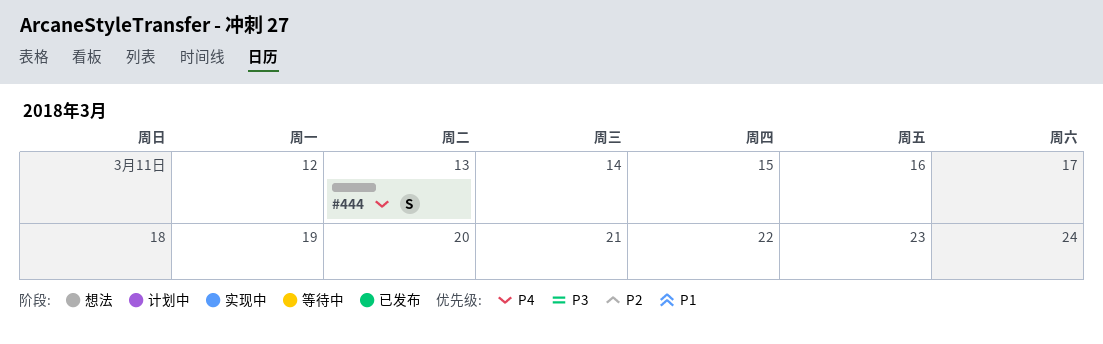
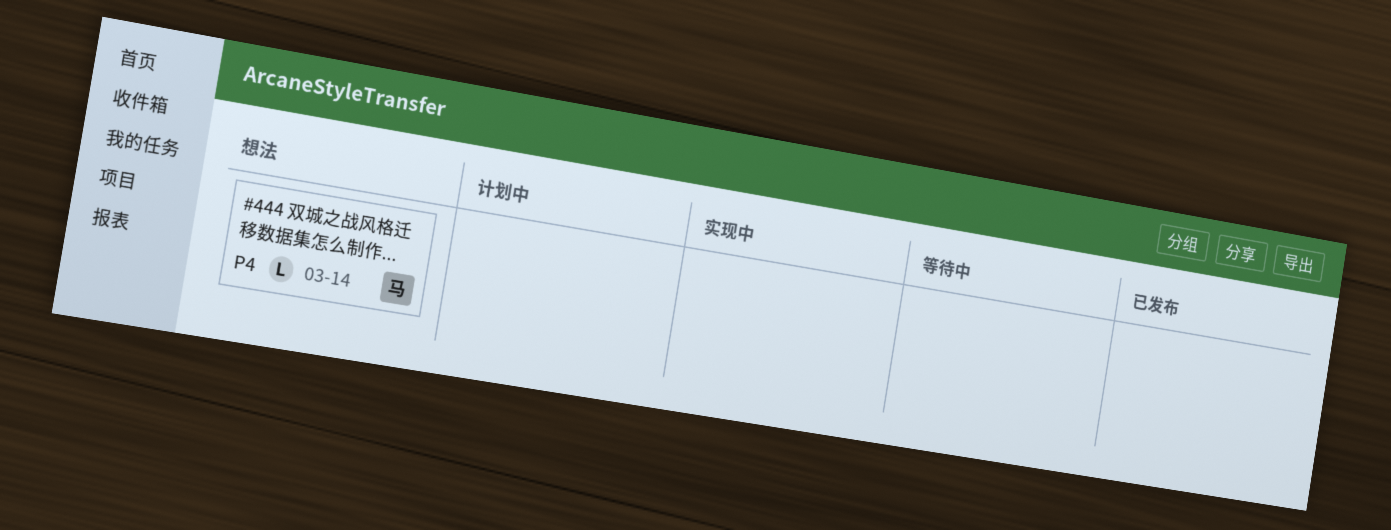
#444, estimate: S -> L
#444, due: Mar 13 -> Mar 14

